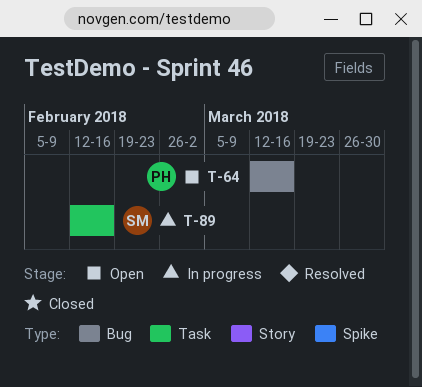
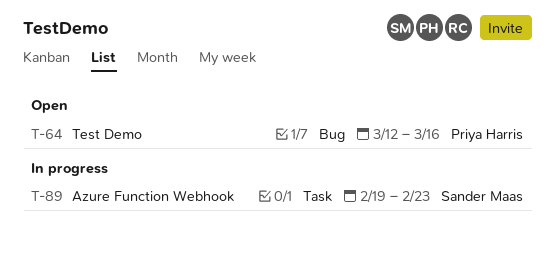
T-89, start: Feb 12 -> Feb 19
T-89, due: Feb 16 -> Feb 23

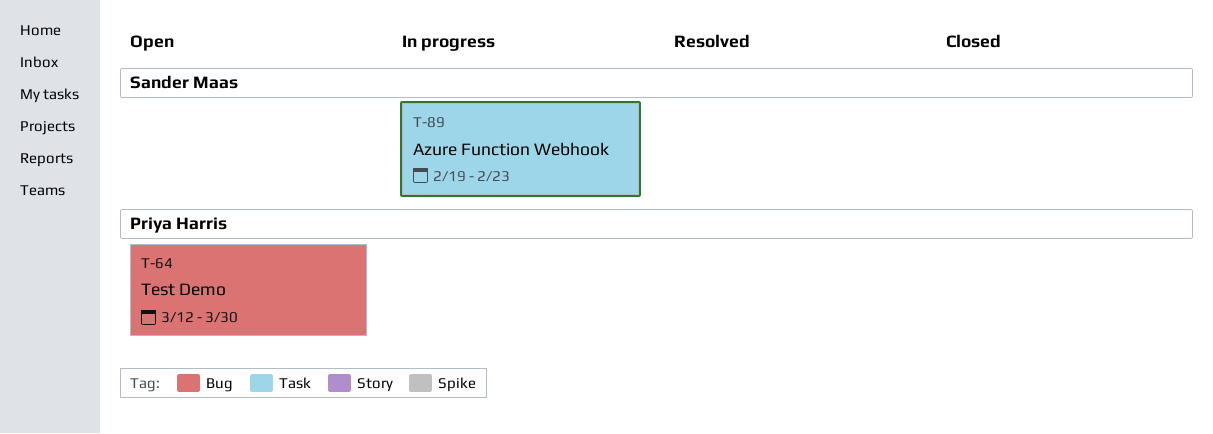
T-64, due: Mar 16 -> Mar 30

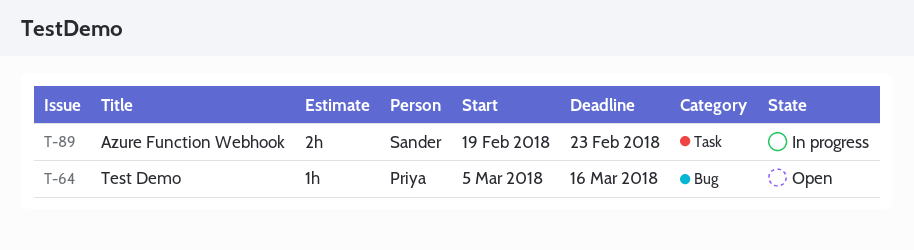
T-64, start: Mar 12 -> Mar 5
T-64, due: Mar 30 -> Mar 16

